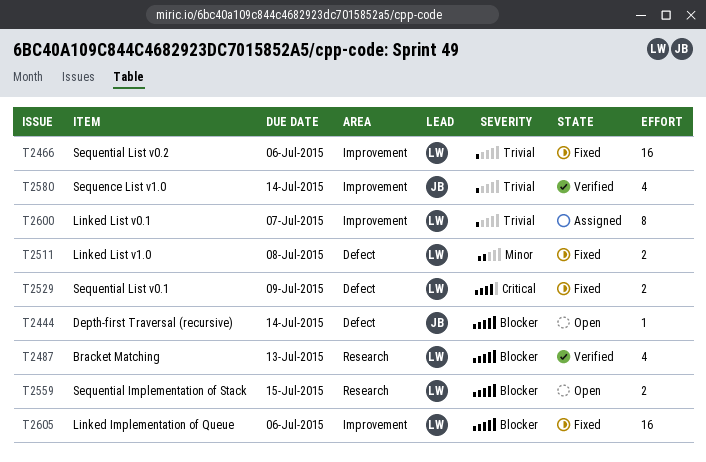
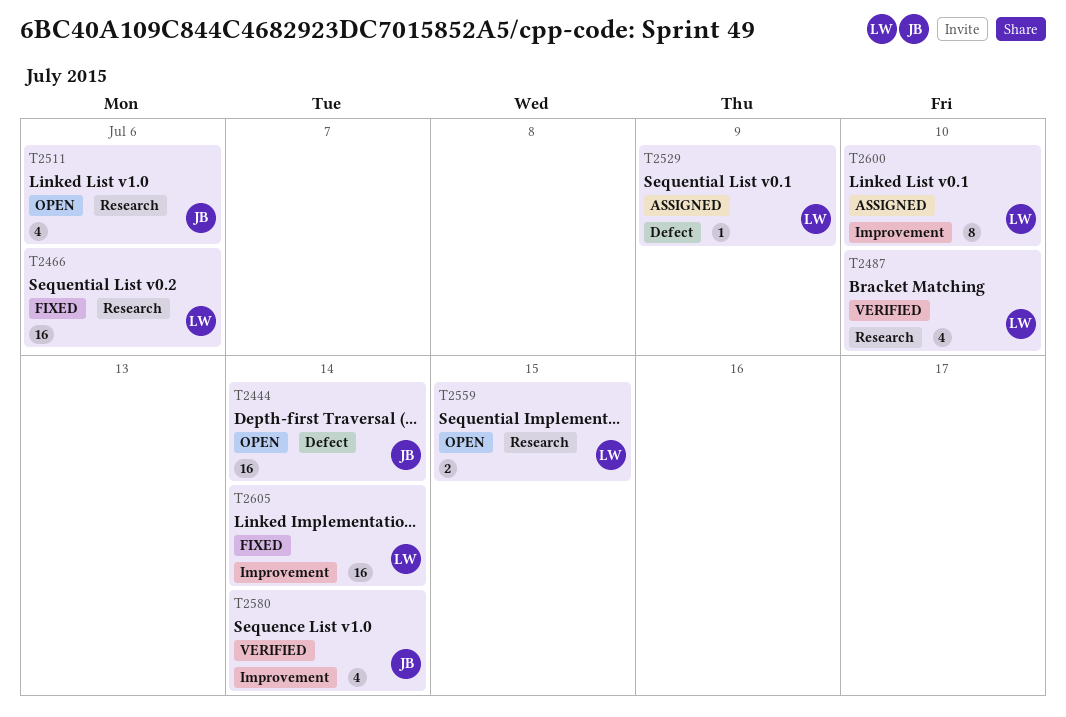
T2444, estimate: 1 -> 16
T2466, label: Improvement -> Research
T2487, due: Jul 13 -> Jul 10
T2511, status: Fixed -> Open
T2511, owner: LW -> JB
T2511, label: Defect -> Research
T2511, estimate: 2 -> 4
T2511, due: Jul 8 -> Jul 6
T2529, status: Fixed -> Assigned
T2529, estimate: 2 -> 1
T2600, due: Jul 7 -> Jul 10
T2605, due: Jul 6 -> Jul 14

